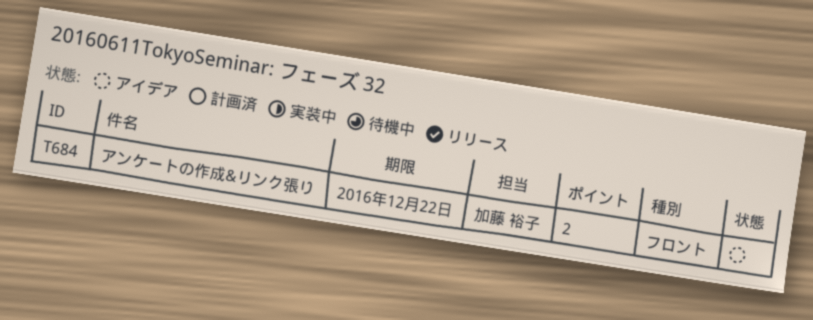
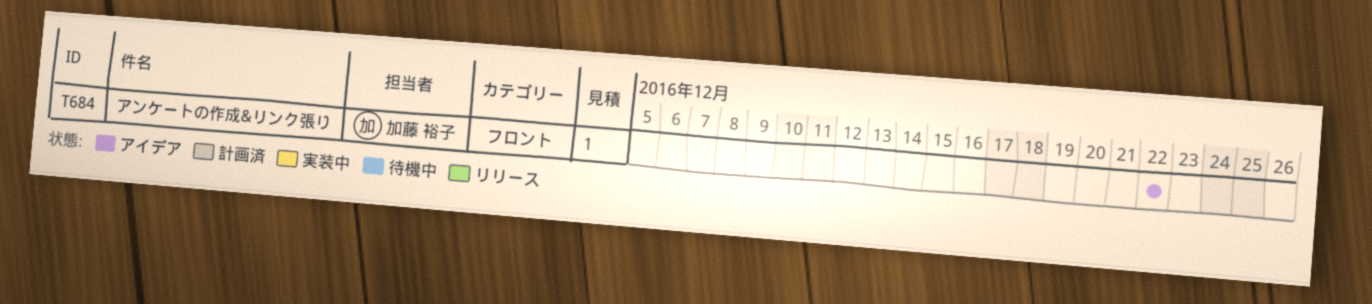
T684, estimate: 2 -> 1

